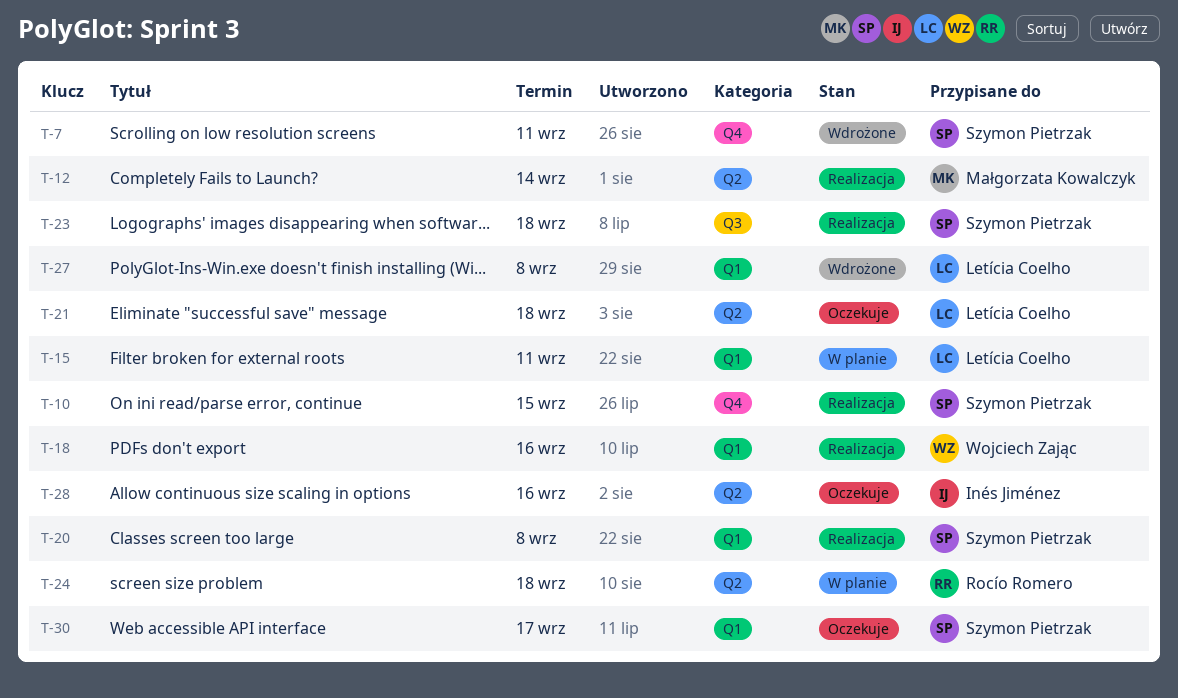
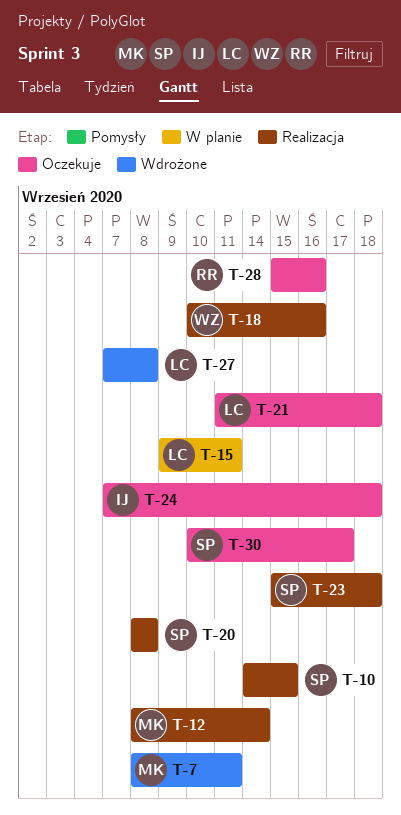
T-7, owner: Szymon Pietrzak -> Małgorzata Kowalczyk
T-24, status: W planie -> Oczekuje
T-24, owner: Rocío Romero -> Inés Jiménez
T-28, owner: Inés Jiménez -> Rocío Romero

